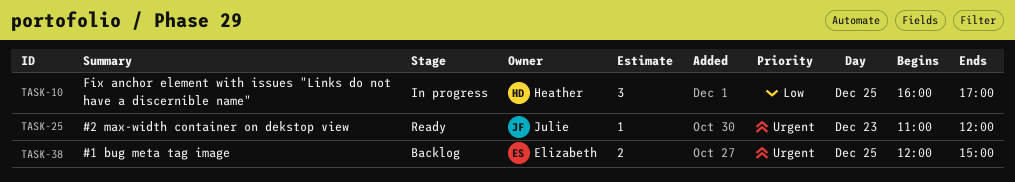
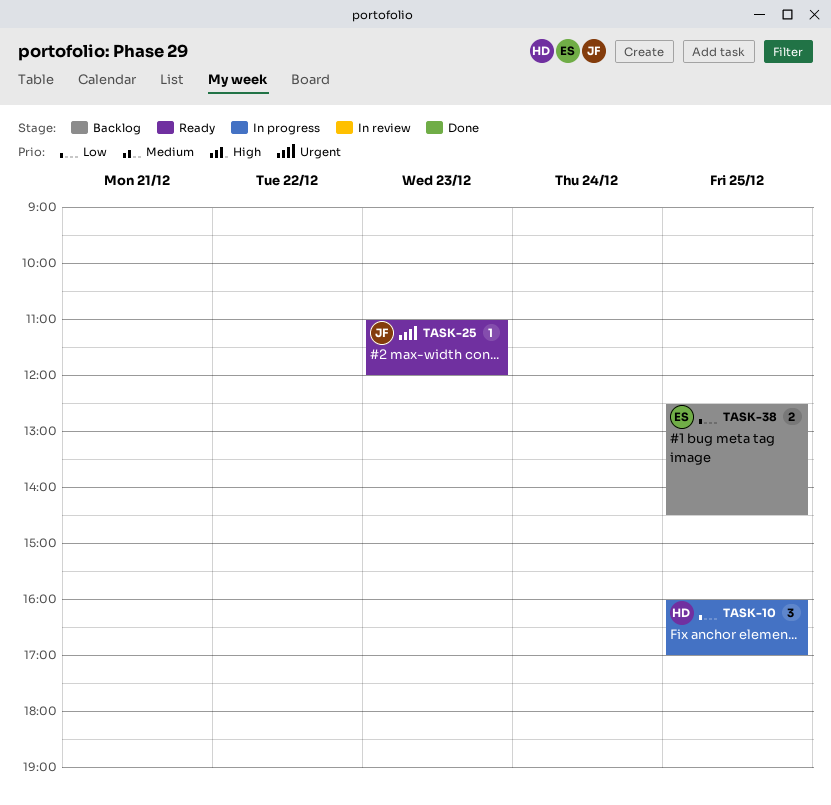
TASK-38, priority: Urgent -> Low
TASK-38, begins: 12:00 -> 12:30
TASK-38, ends: 15:00 -> 14:30

